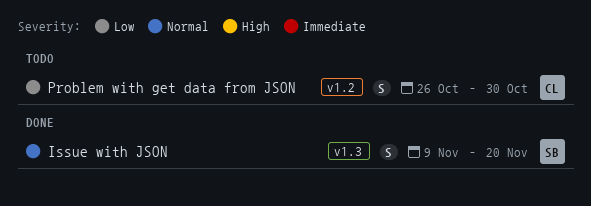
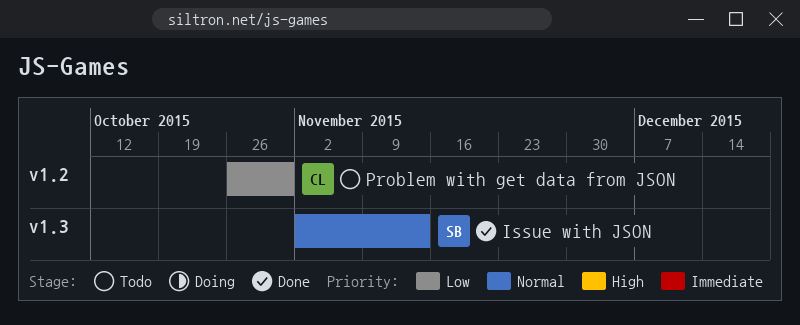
Issue with JSON, start: Nov 9 -> Nov 2
Issue with JSON, due: Nov 20 -> Nov 13

